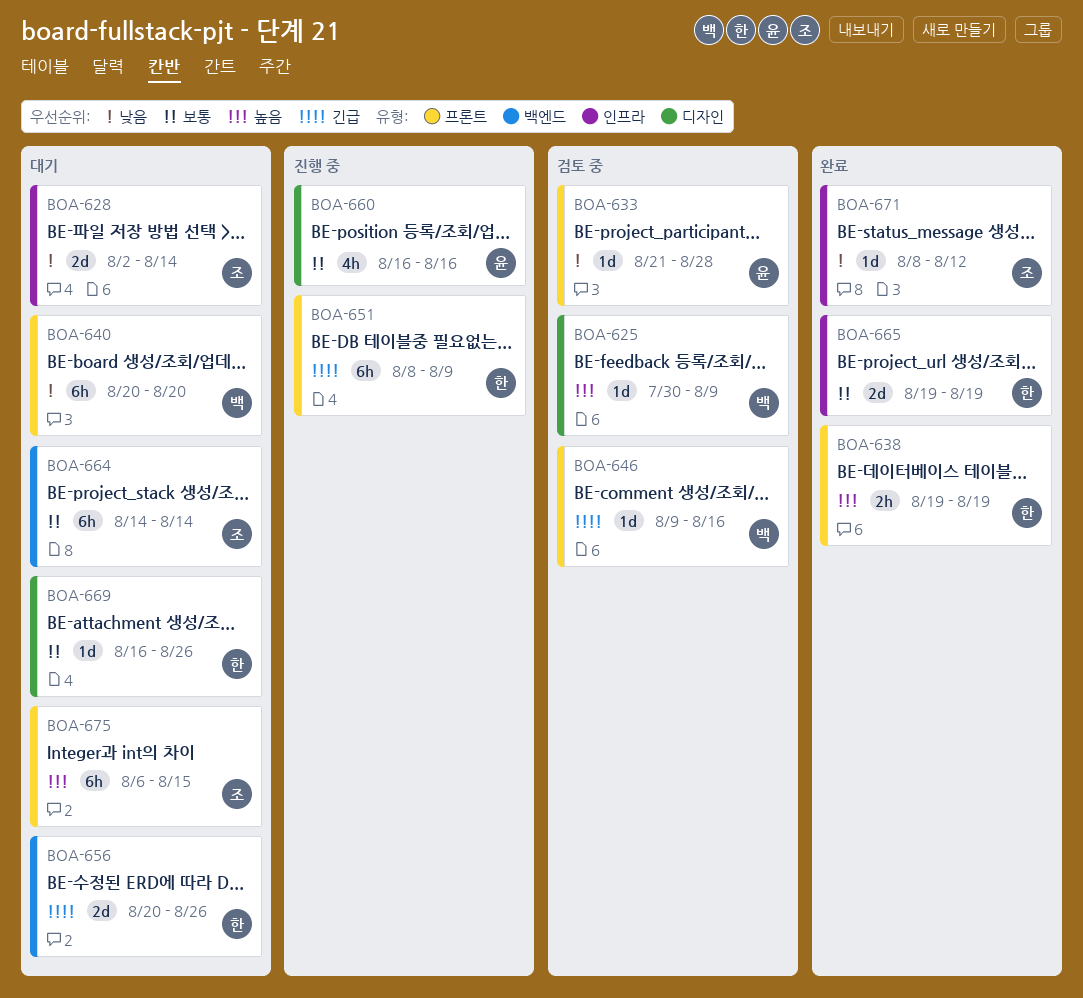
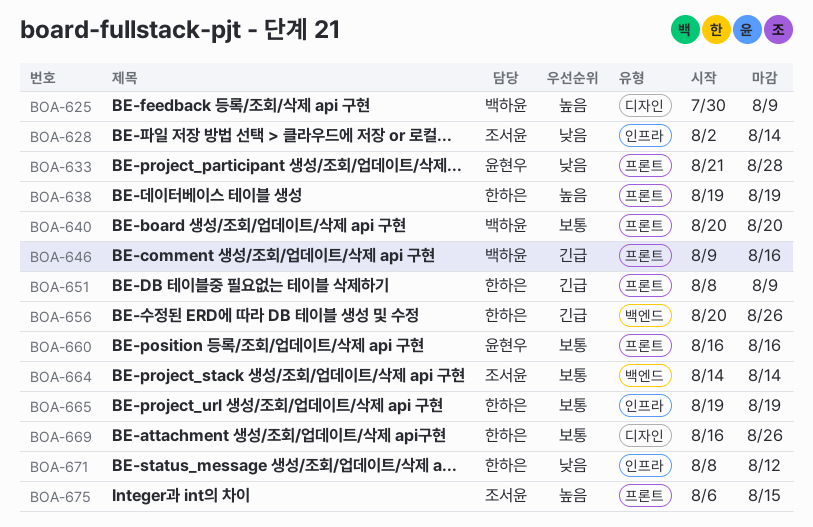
BOA-640, priority: 낮음 -> 보통
BOA-660, label: 디자인 -> 프론트
BOA-671, owner: 조서윤 -> 한하은

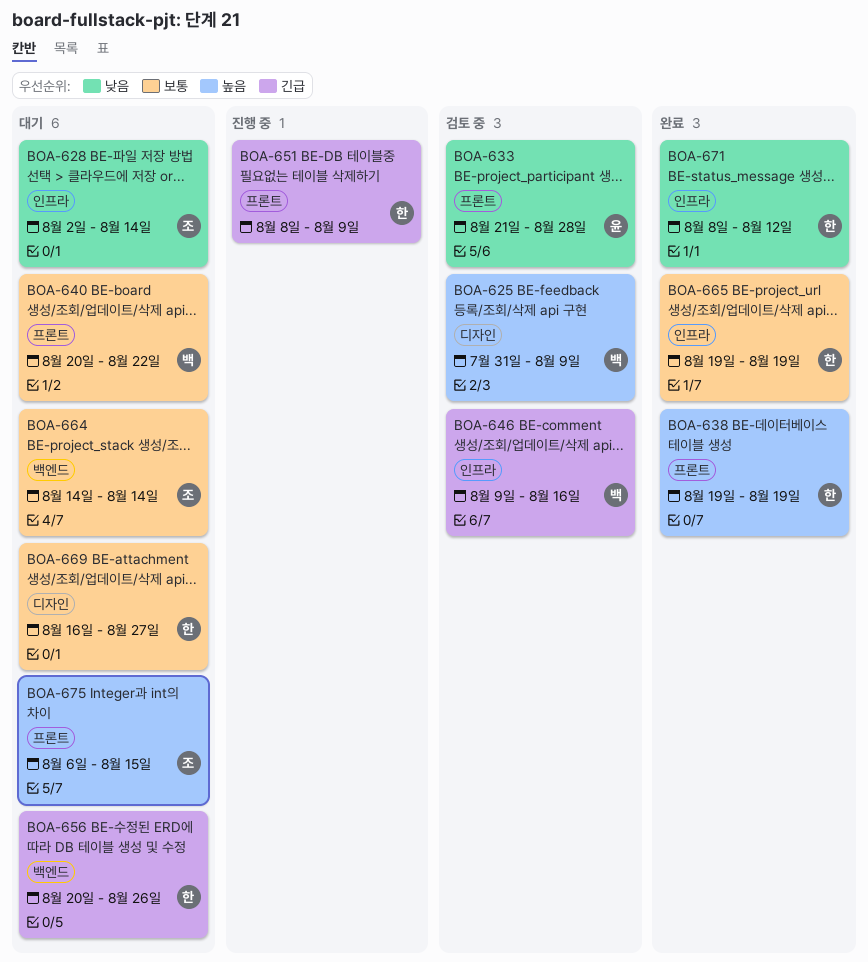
BOA-625, start: Jul 30 -> Jul 31
BOA-640, due: Aug 20 -> Aug 22
BOA-646, label: 프론트 -> 인프라
BOA-660: present -> none
BOA-669, due: Aug 26 -> Aug 27

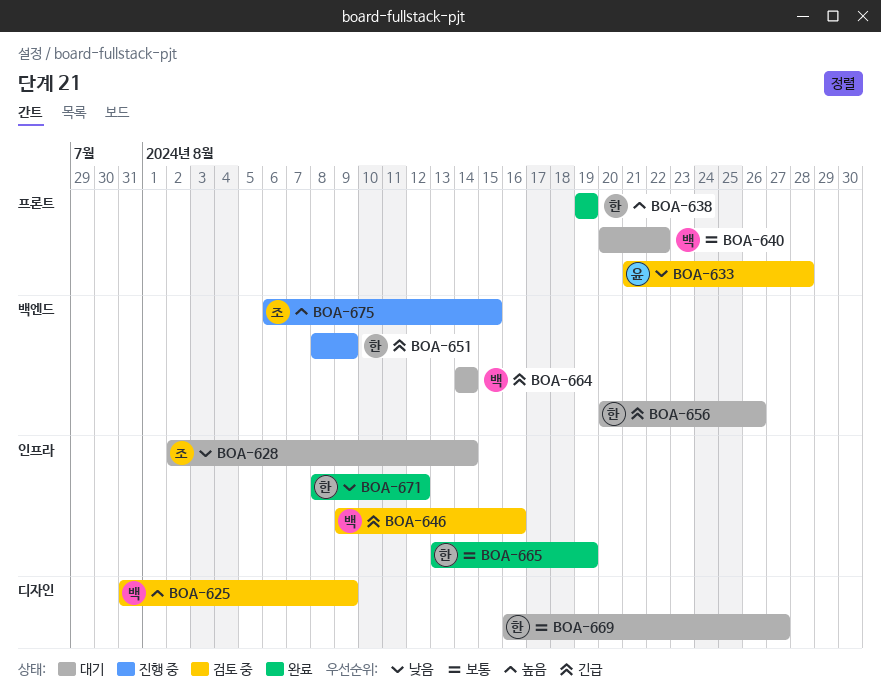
BOA-651, label: 프론트 -> 백엔드
BOA-664, owner: 조 -> 백
BOA-664, priority: 보통 -> 긴급
BOA-665, start: Aug 19 -> Aug 13
BOA-675, status: 대기 -> 진행 중
BOA-675, label: 프론트 -> 백엔드

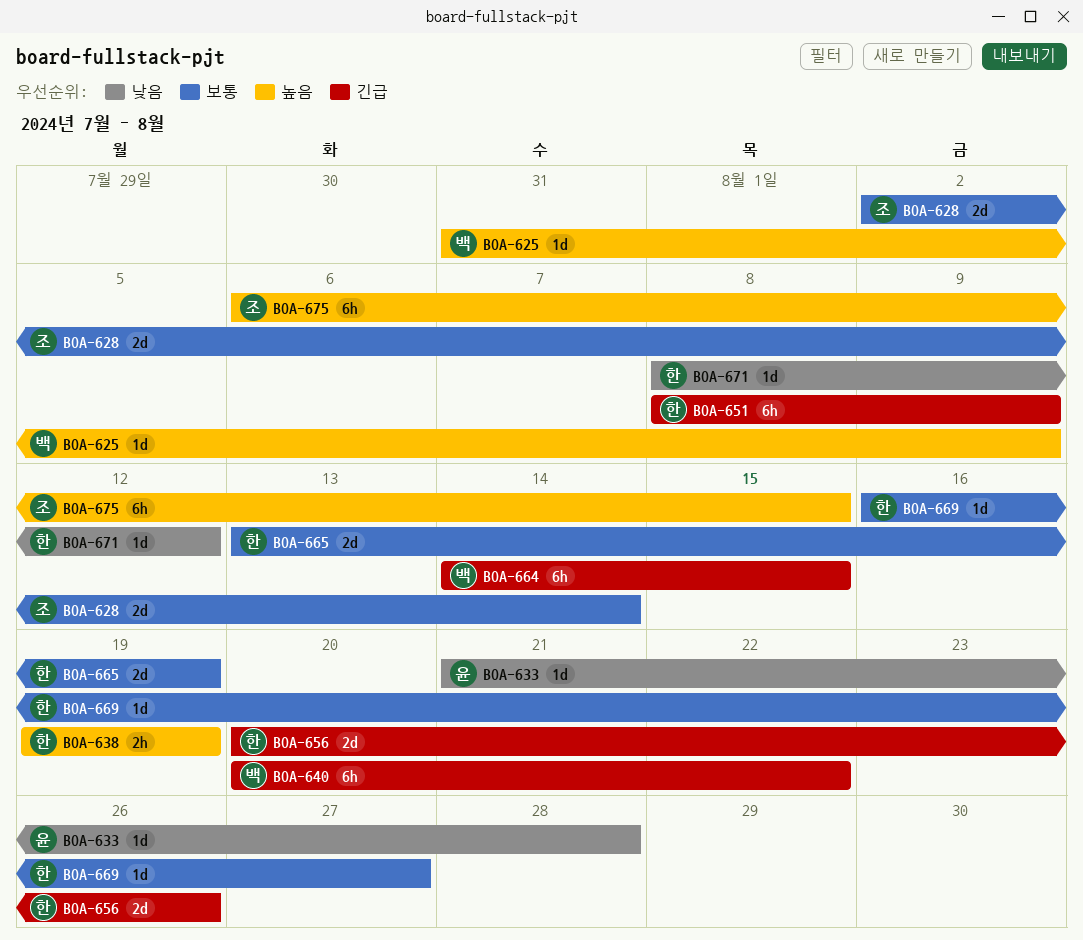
BOA-628, priority: 낮음 -> 보통
BOA-640, priority: 보통 -> 긴급
BOA-646: present -> none
BOA-664, due: Aug 14 -> Aug 15

